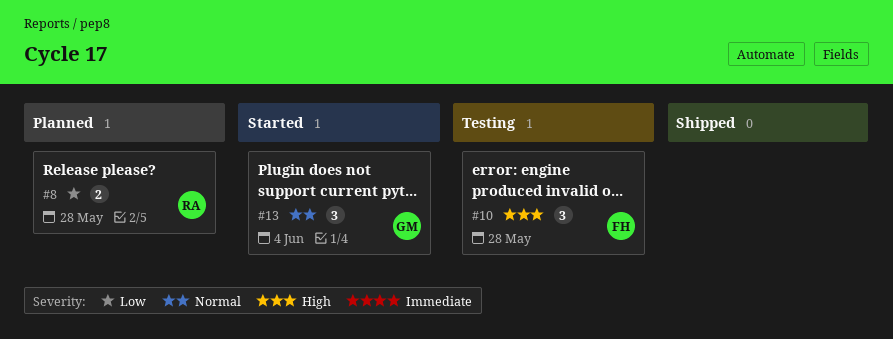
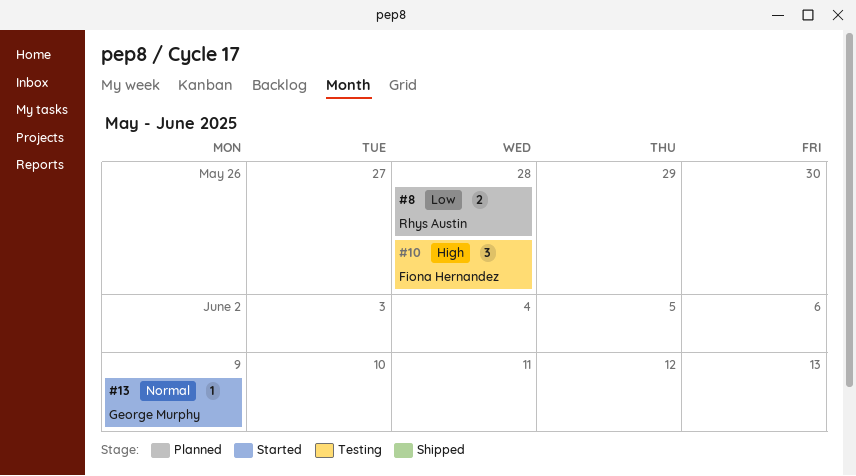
#13, estimate: 3 -> 1
#13, due: Jun 4 -> Jun 9

